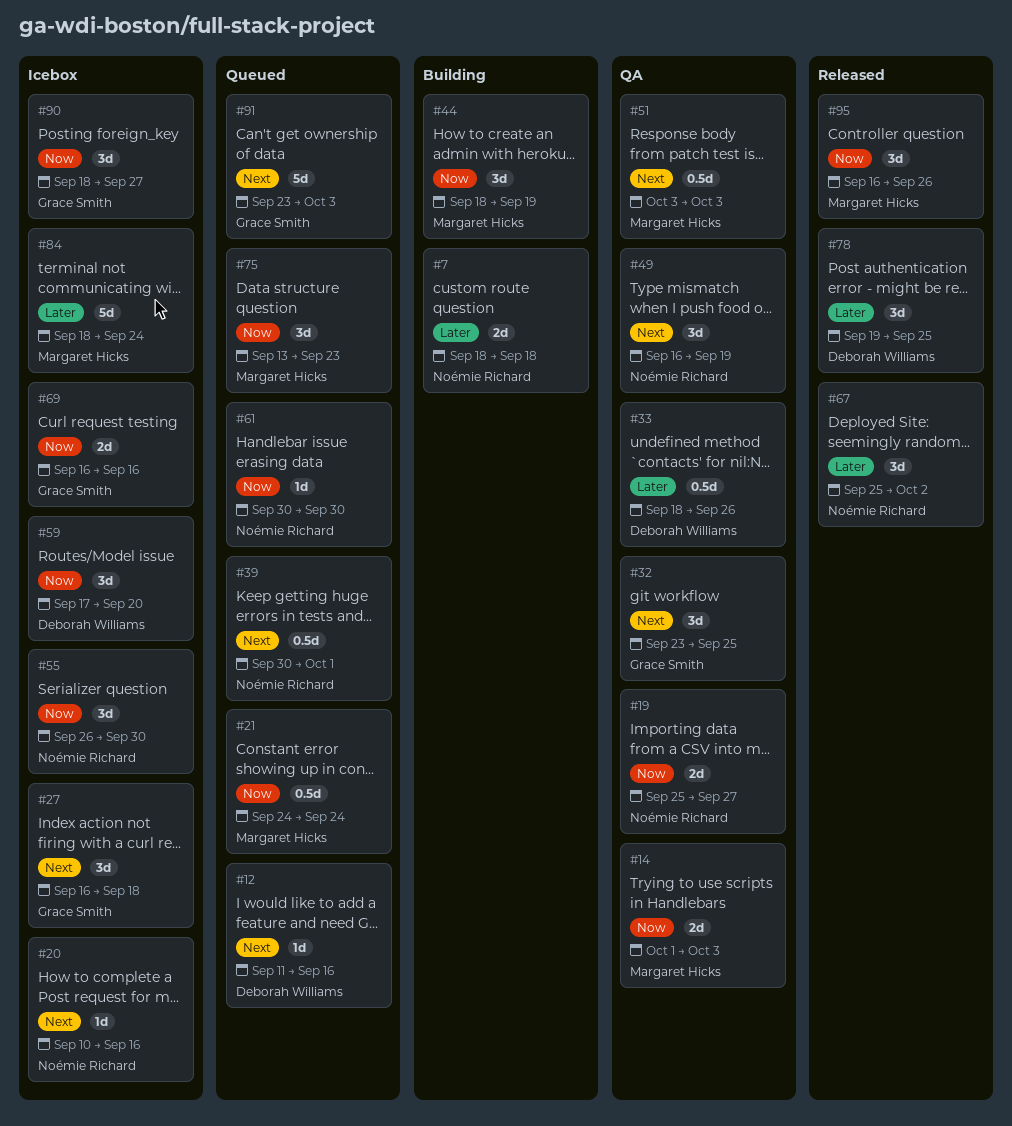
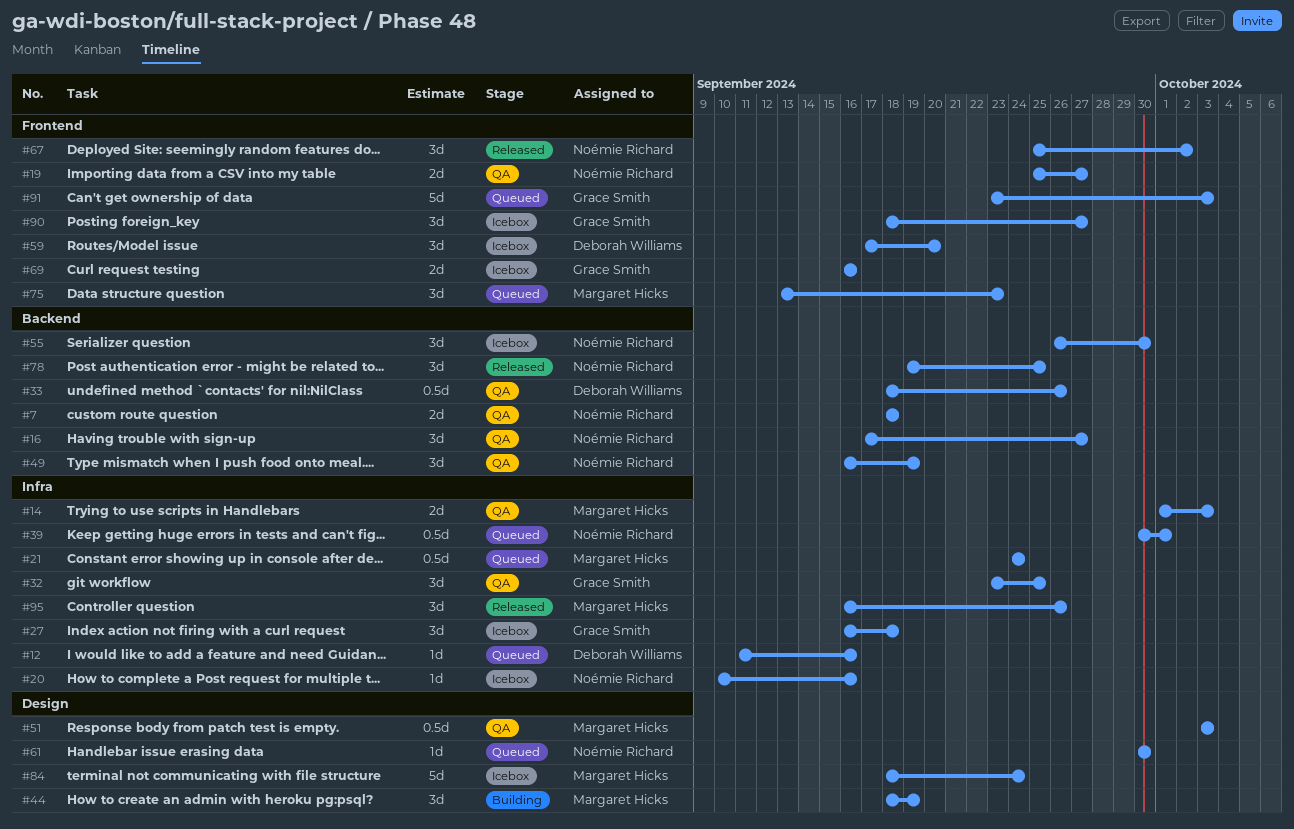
#7, status: Building -> QA
#16: none -> present
#78, owner: Deborah Williams -> Noémie Richard

